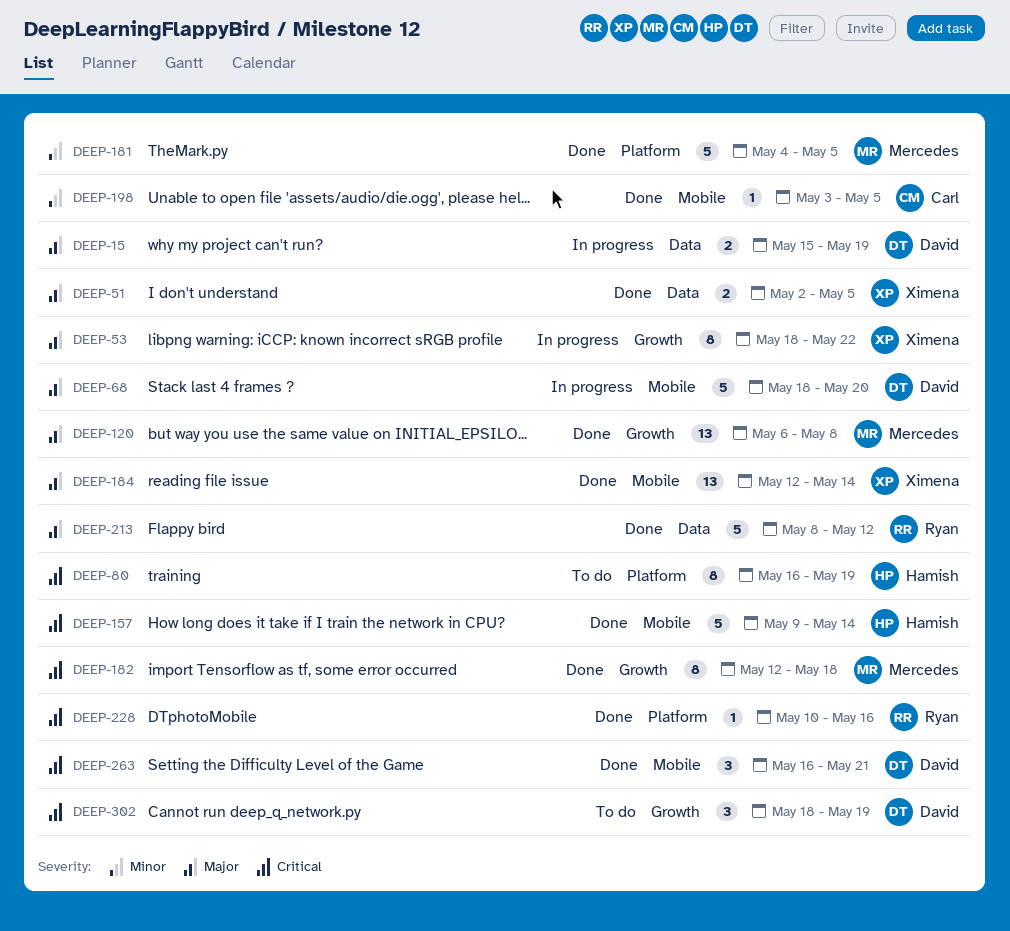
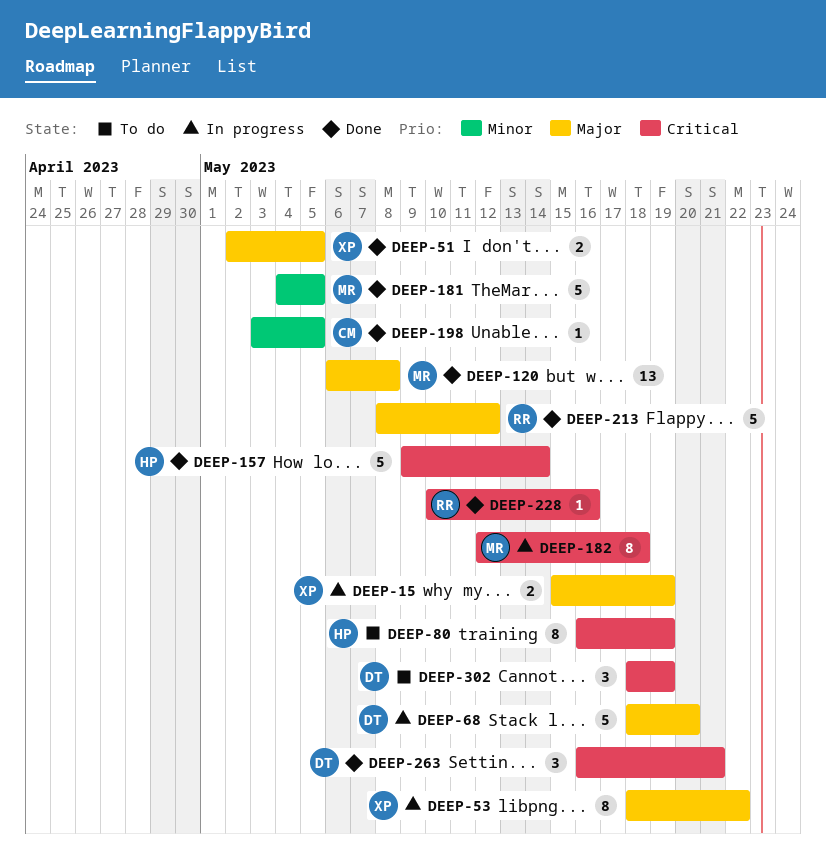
DEEP-15, owner: David -> Ximena
DEEP-182, status: Done -> In progress
DEEP-184: present -> none

